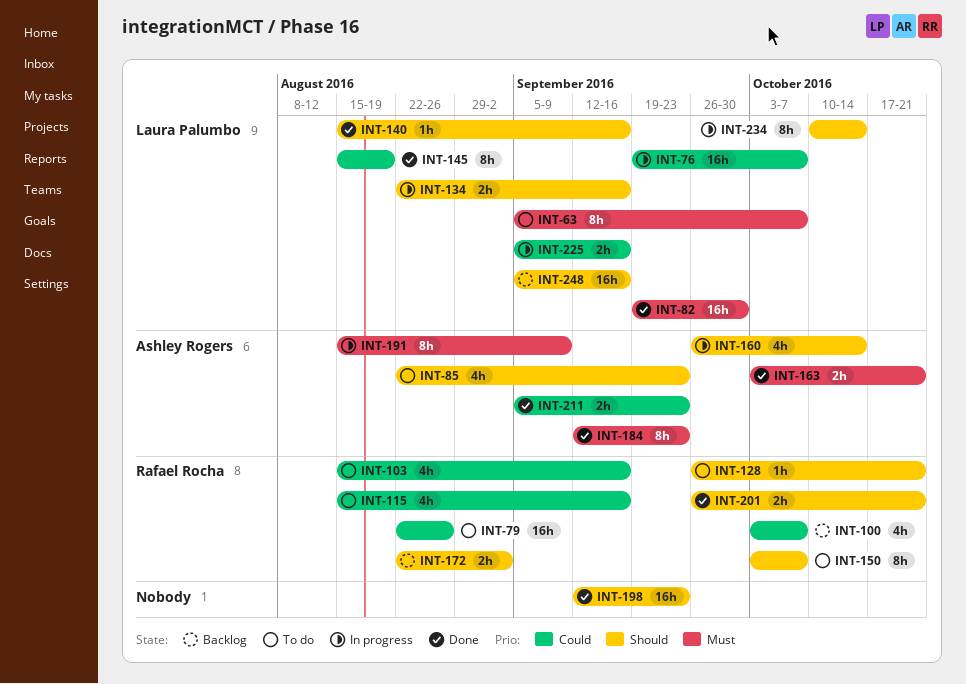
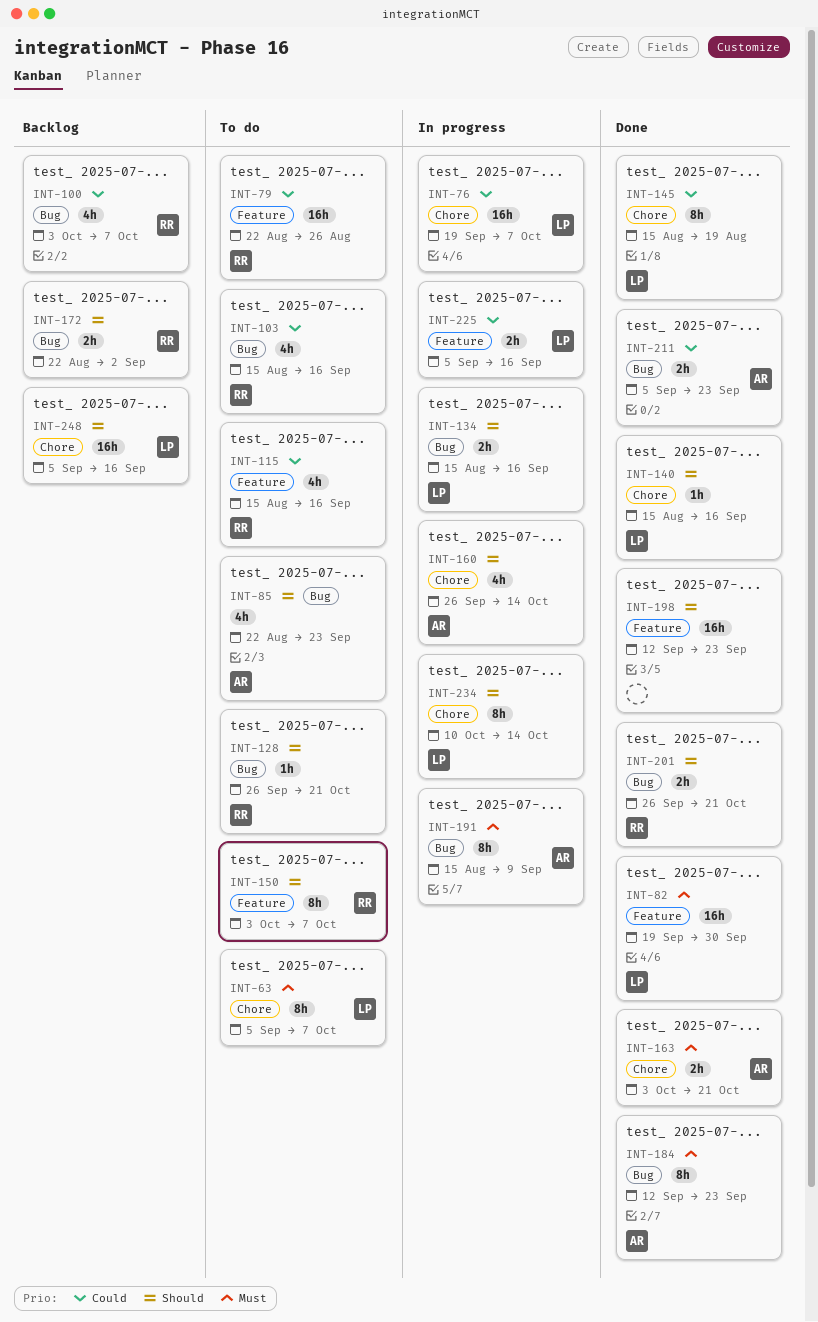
INT-134, start: Aug 22 -> Aug 15

